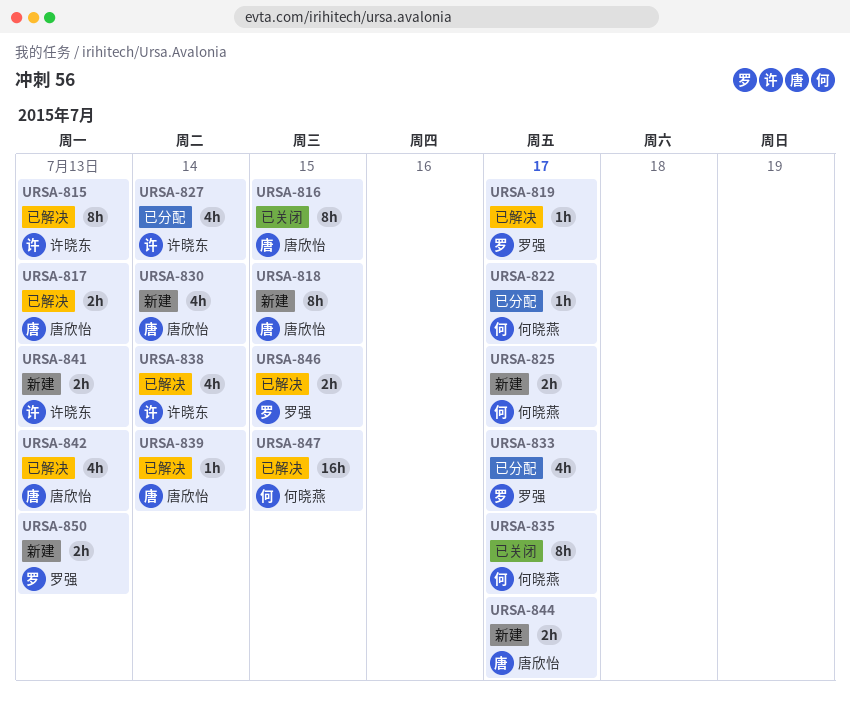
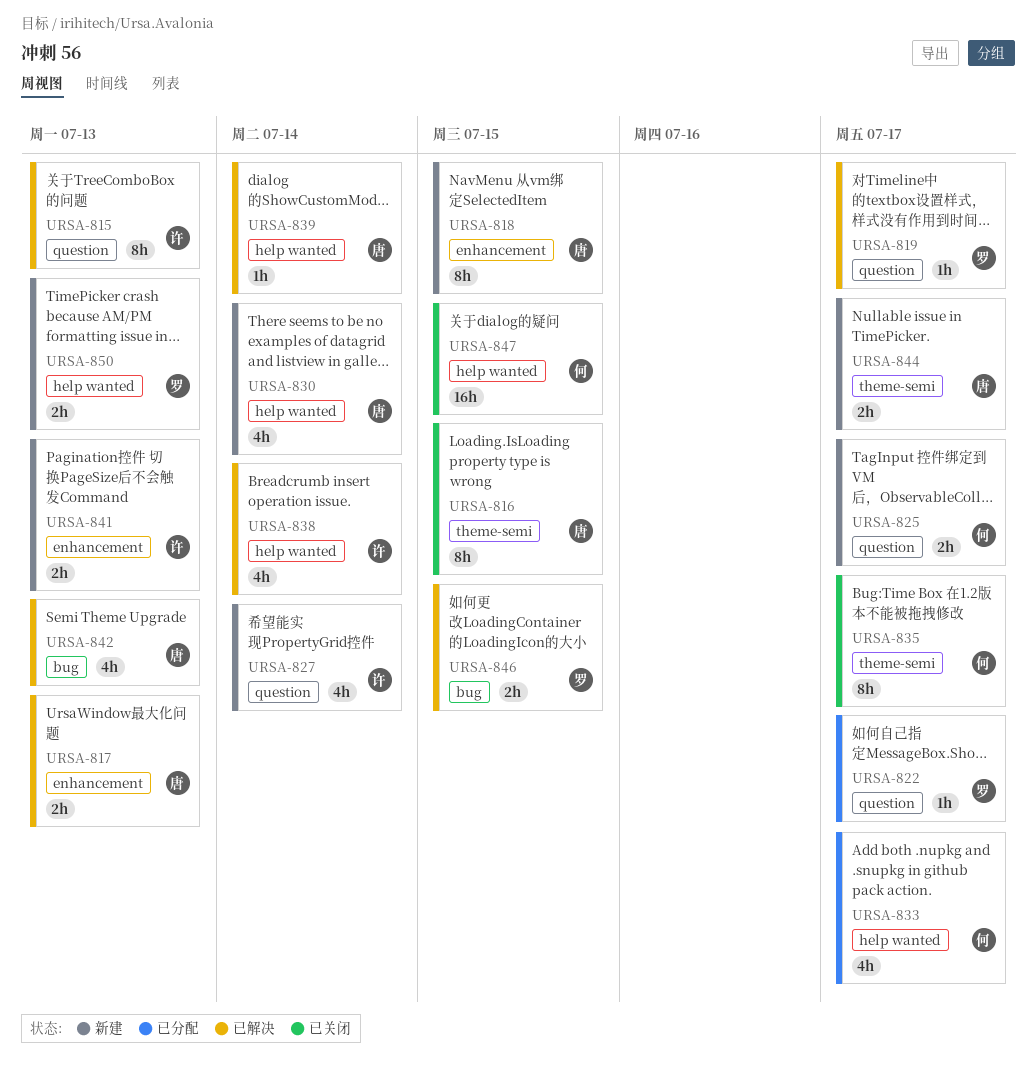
URSA-822, owner: 何晓燕 -> 罗强
URSA-827, status: 已分配 -> 新建
URSA-833, owner: 罗强 -> 何晓燕
URSA-847, status: 已解决 -> 已关闭

